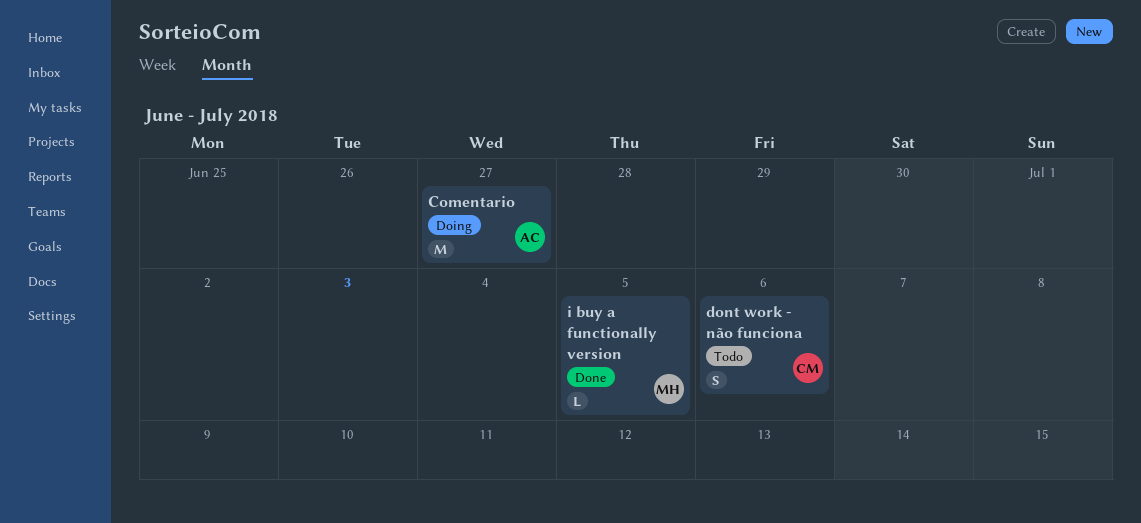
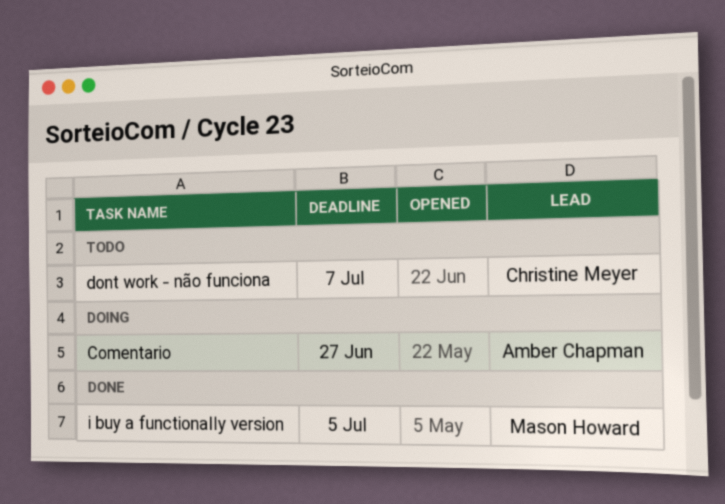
dont work - não funciona, due: Jul 6 -> Jul 7

